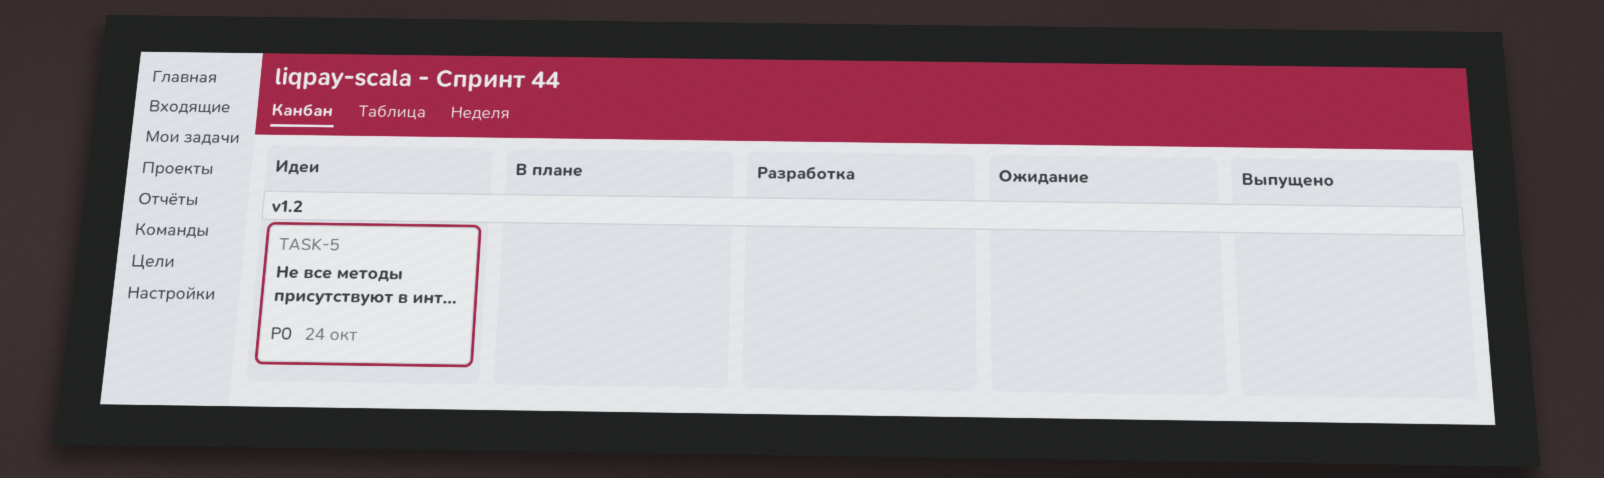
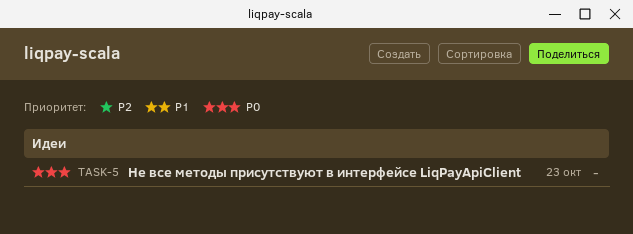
TASK-5, due: Oct 24 -> Oct 23

